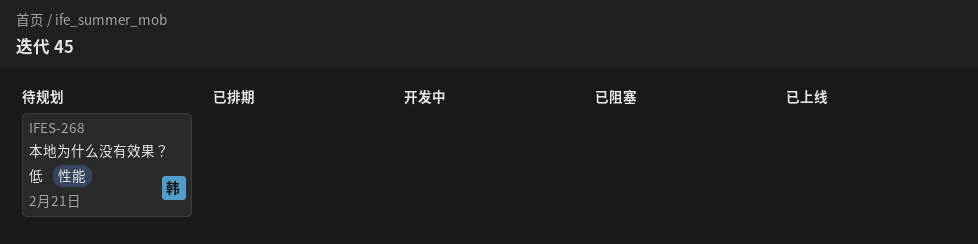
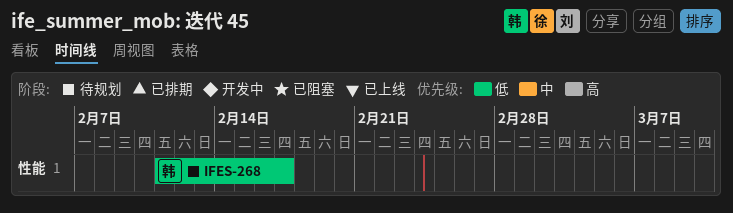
IFES-268, due: Feb 21 -> Feb 17

